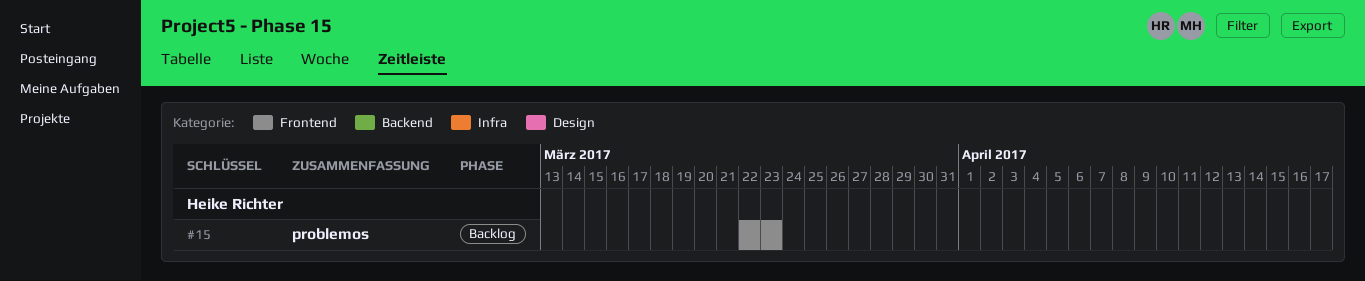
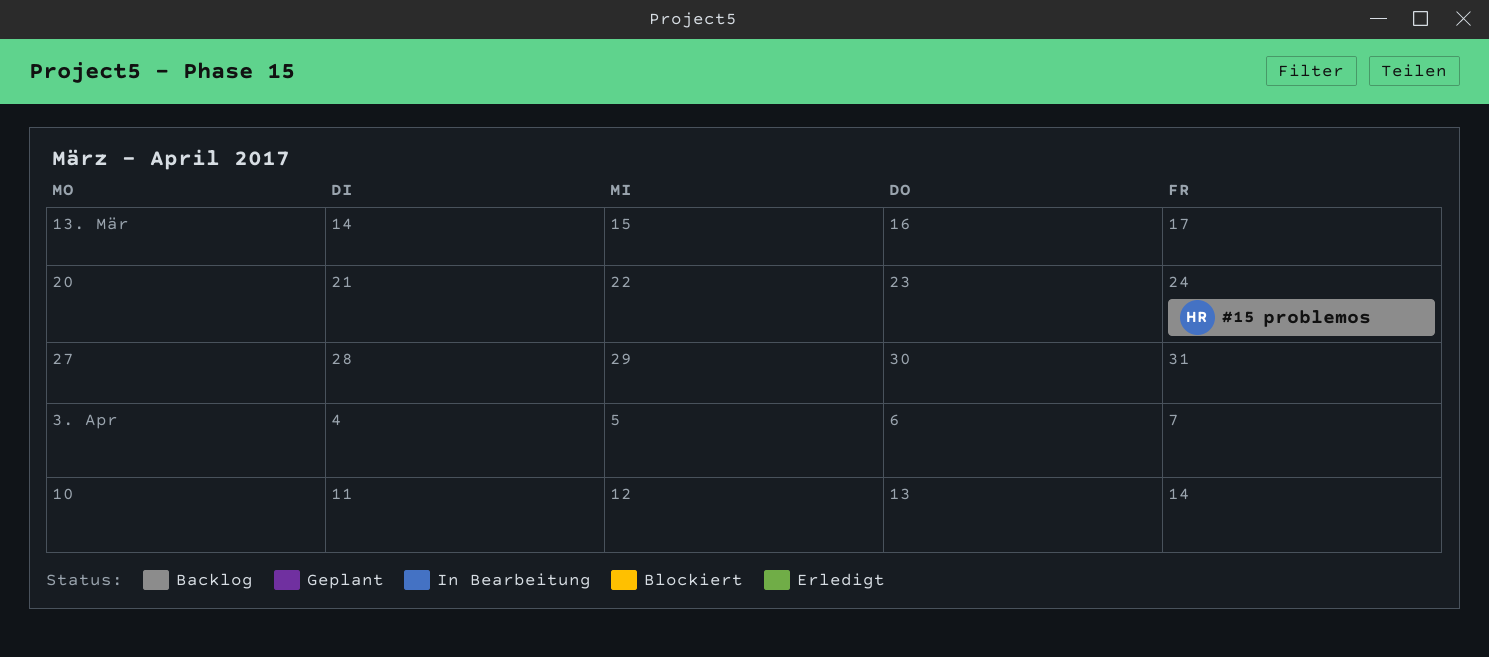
#15, start: Mar 22 -> Mar 24
#15, due: Mar 23 -> Mar 24

